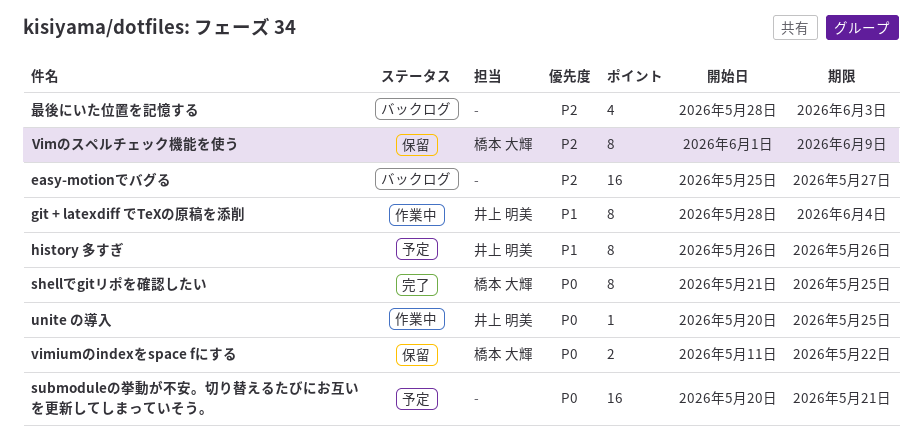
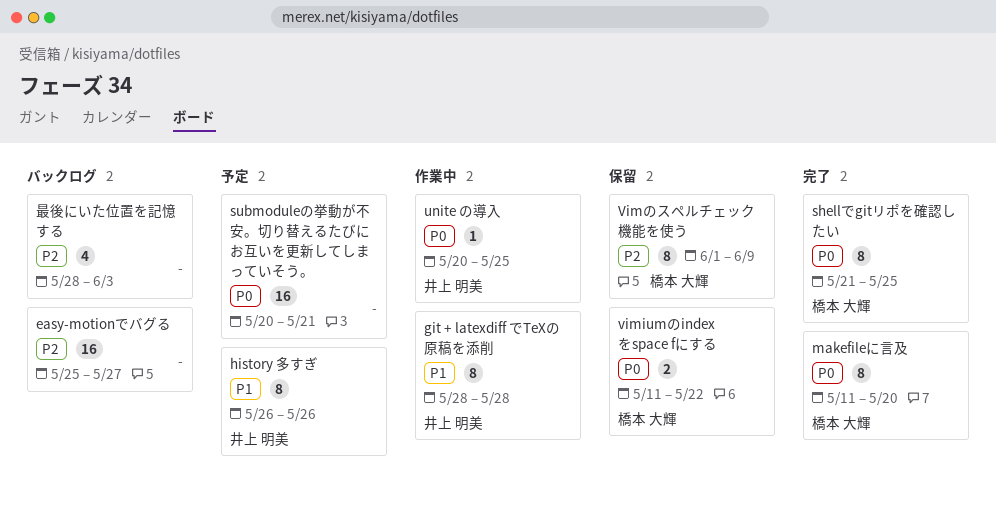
git + latexdiff でTeXの原稿を添削, due: Jun 4 -> May 28
makefileに言及: none -> present

